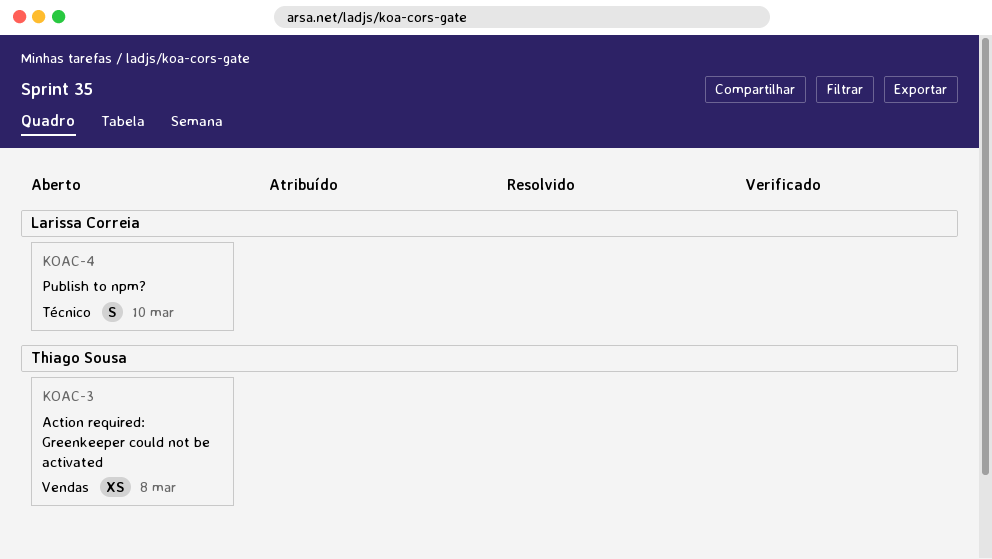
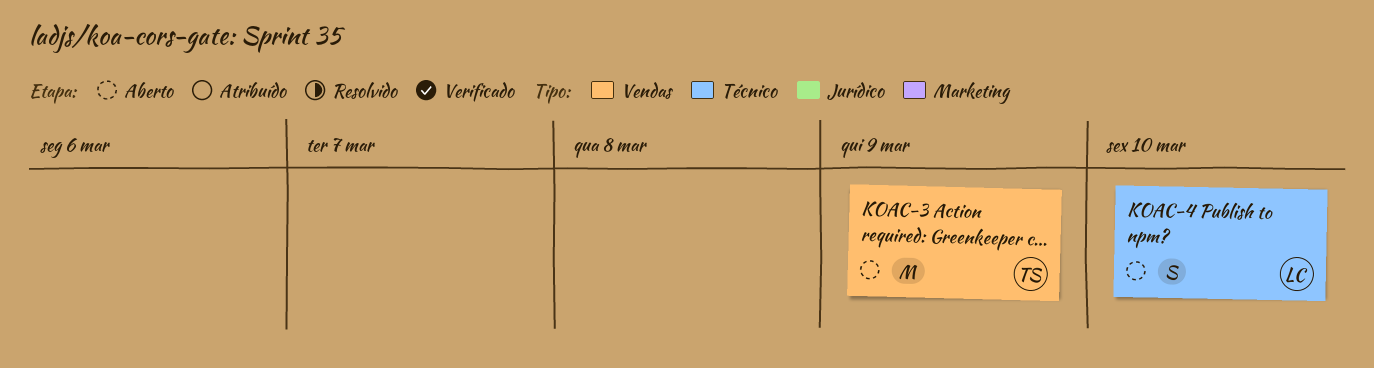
KOAC-3, estimate: XS -> M
KOAC-3, due: Mar 8 -> Mar 9

